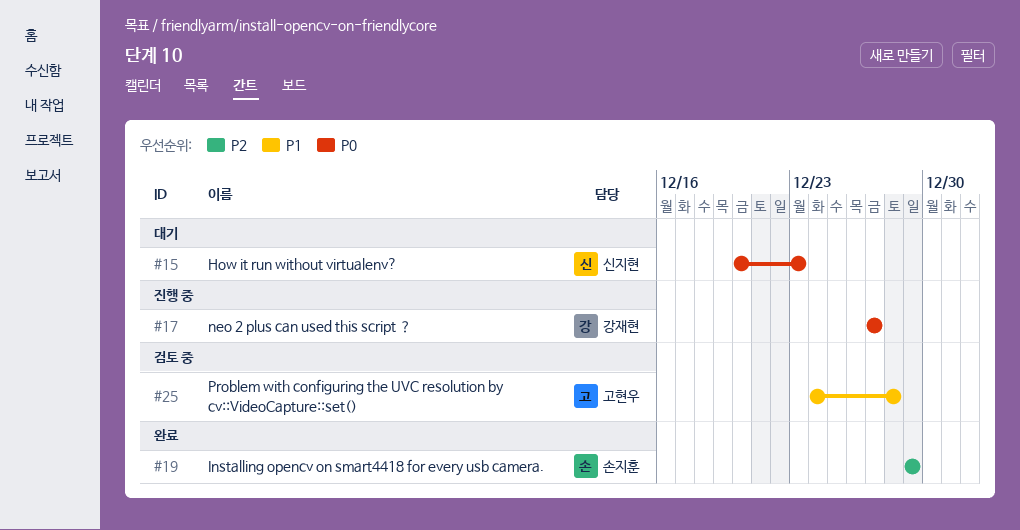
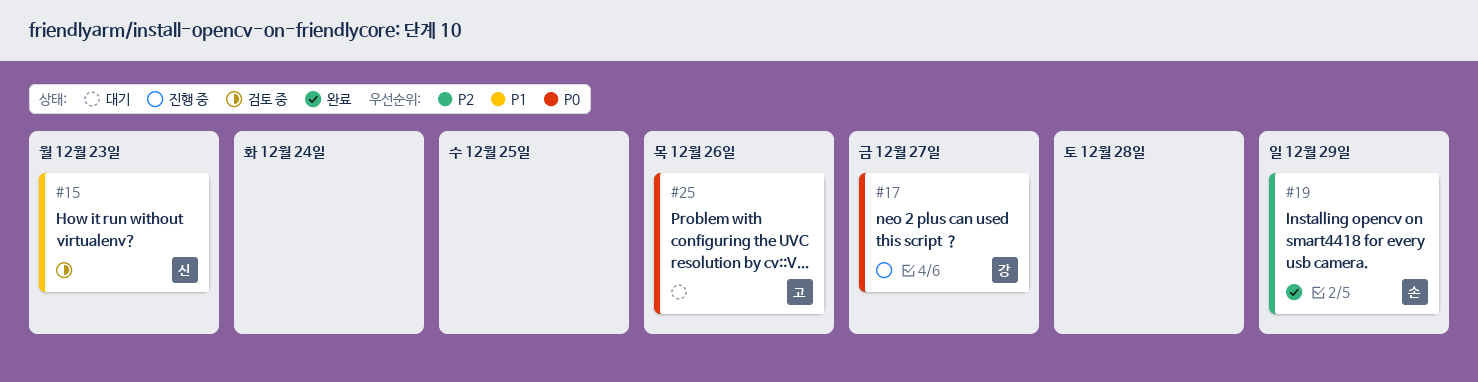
#15, status: 대기 -> 검토 중
#15, priority: P0 -> P1
#25, status: 검토 중 -> 대기
#25, priority: P1 -> P0
#25, due: Dec 28 -> Dec 26

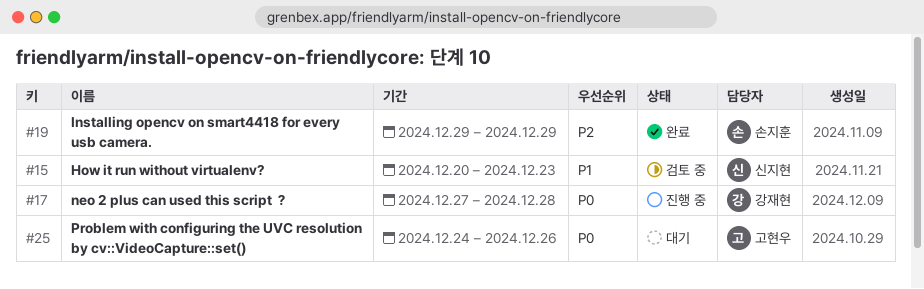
#17, due: Dec 27 -> Dec 28

